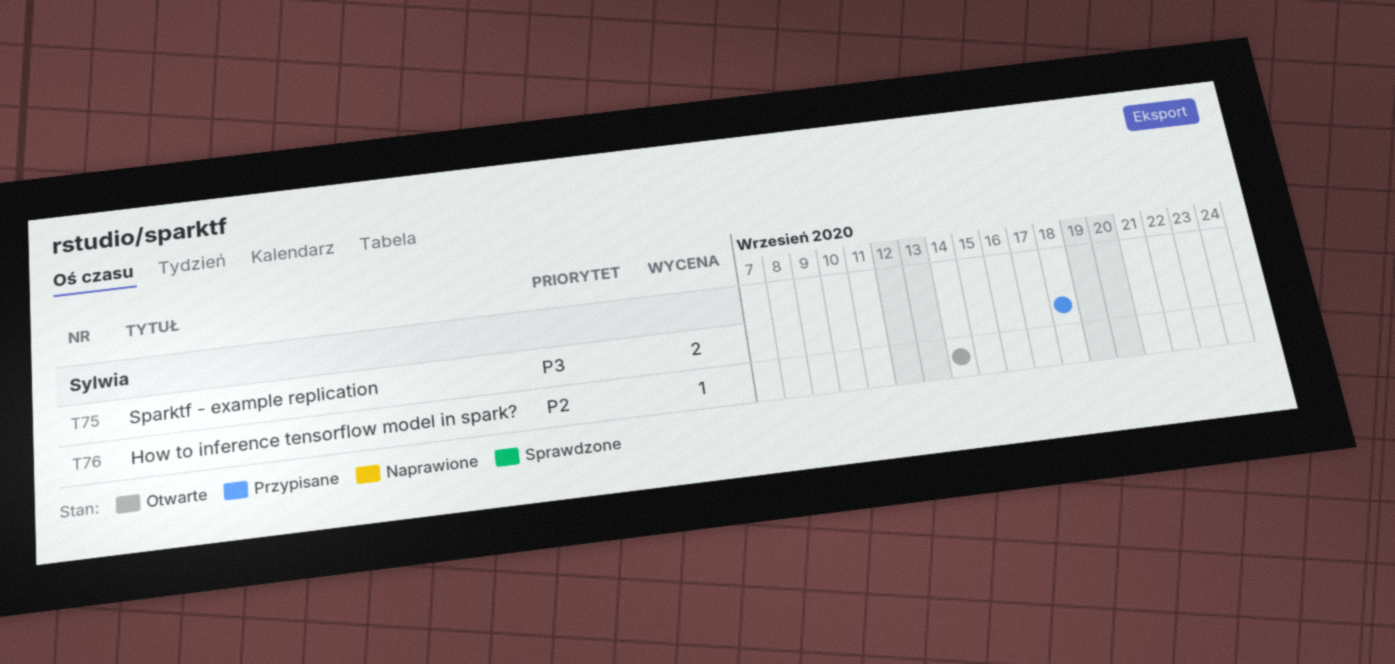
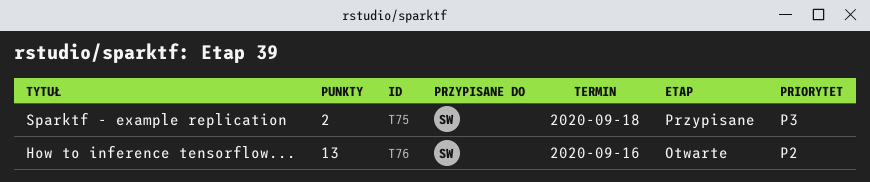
T76, estimate: 1 -> 13
T76, due: Sep 14 -> Sep 16

